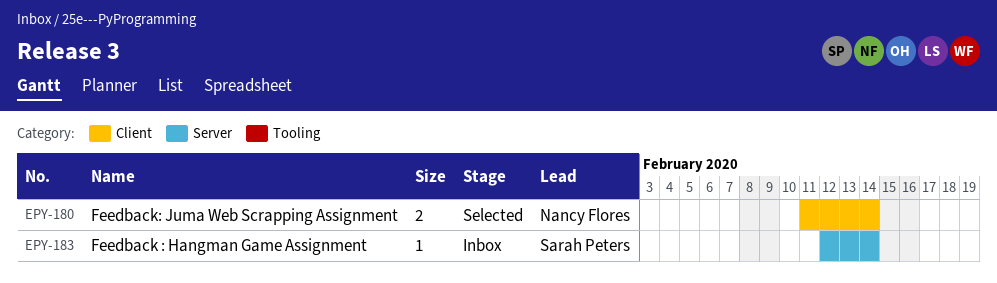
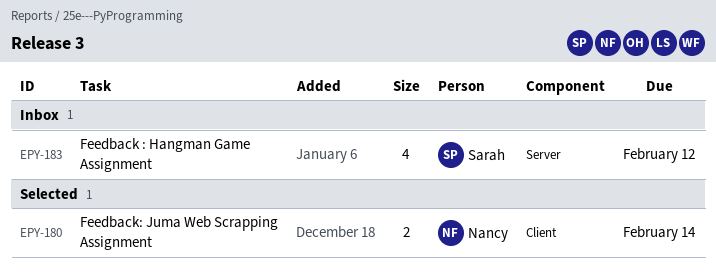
EPY-183, estimate: 1 -> 4
EPY-183, due: Feb 14 -> Feb 12

